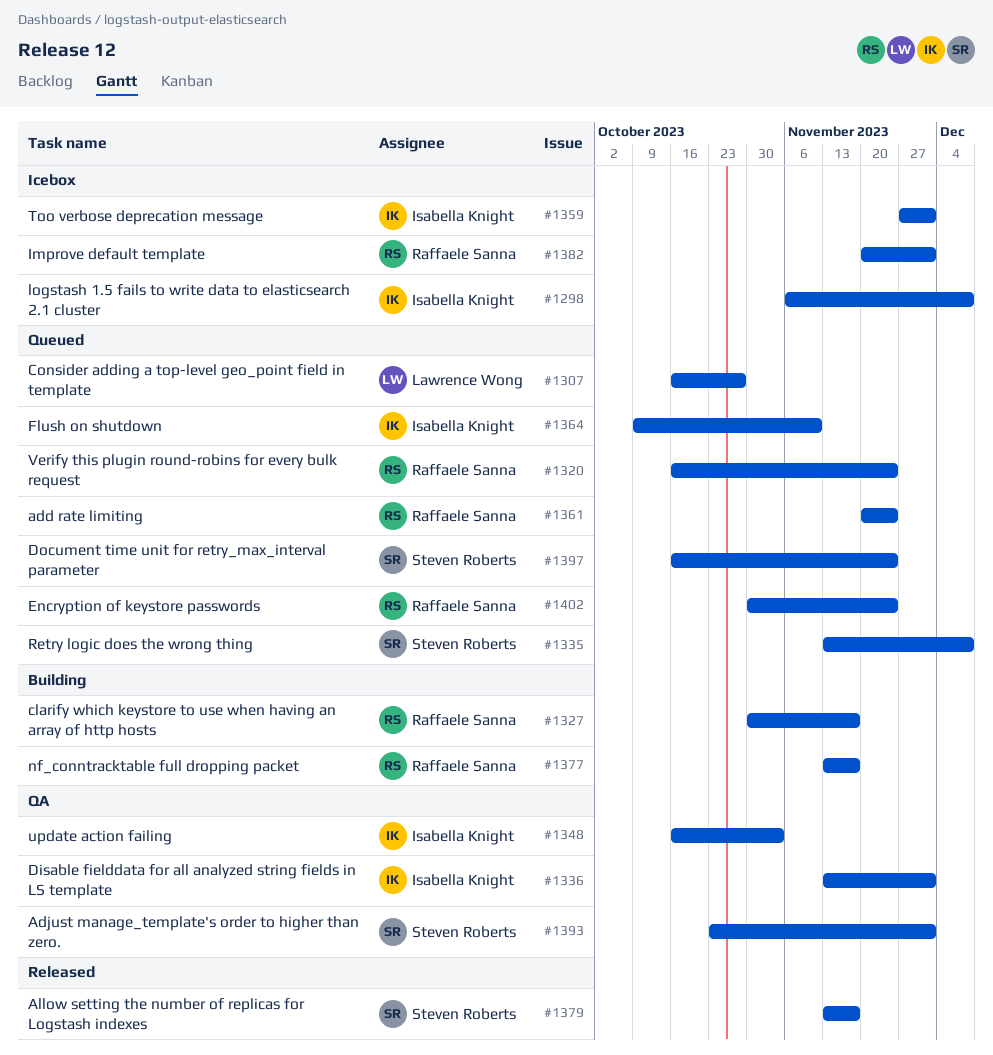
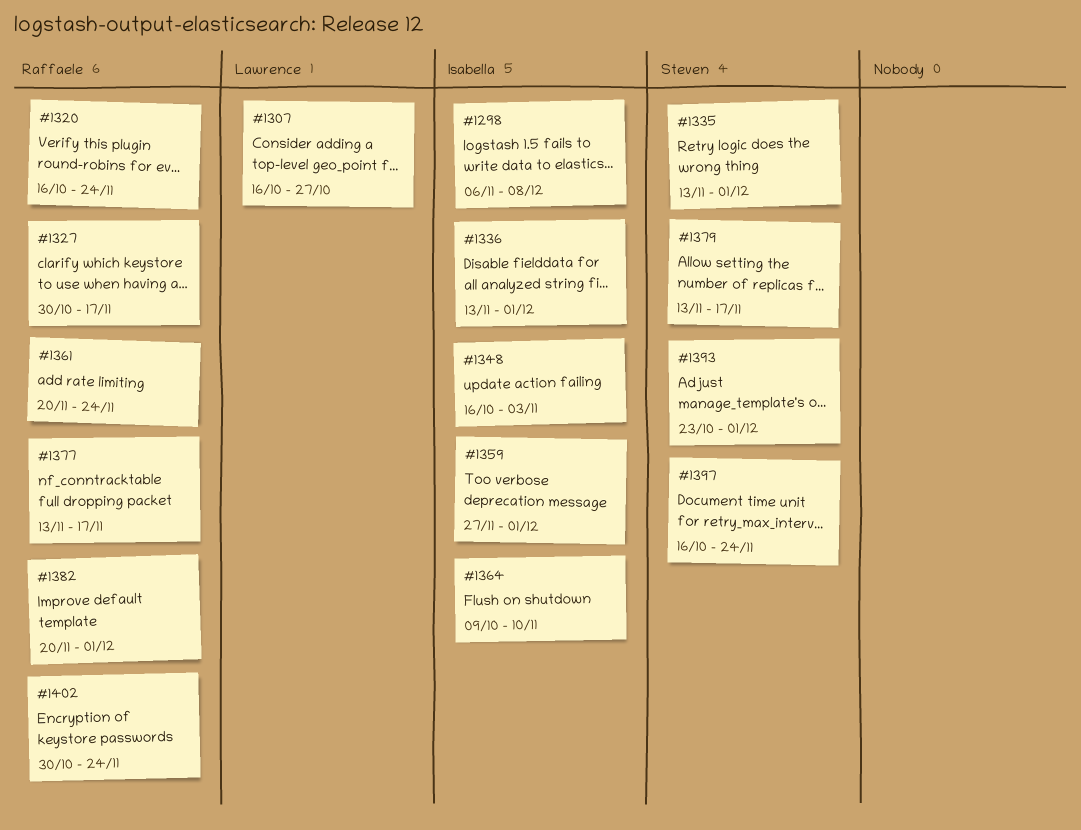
#1335, due: Dec 8 -> Dec 1

